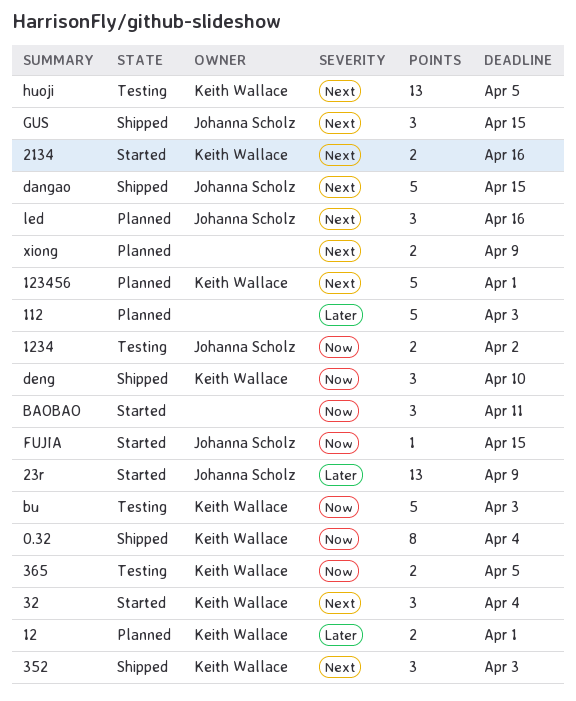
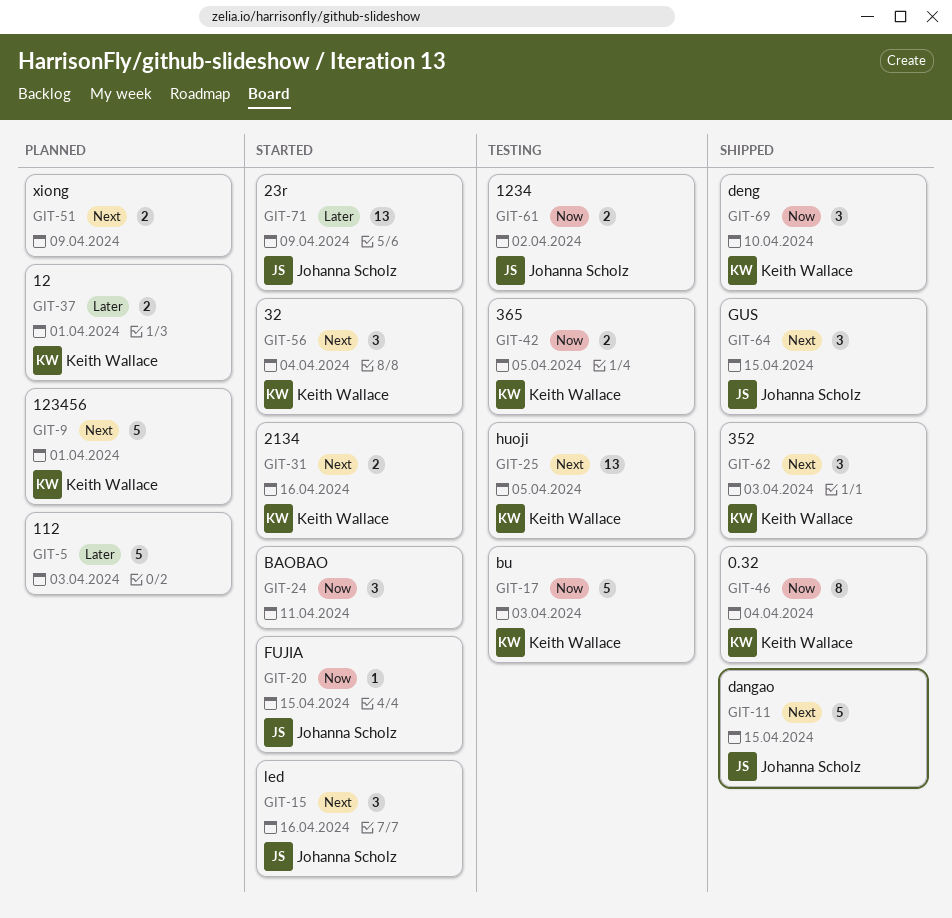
led, status: Planned -> Started

